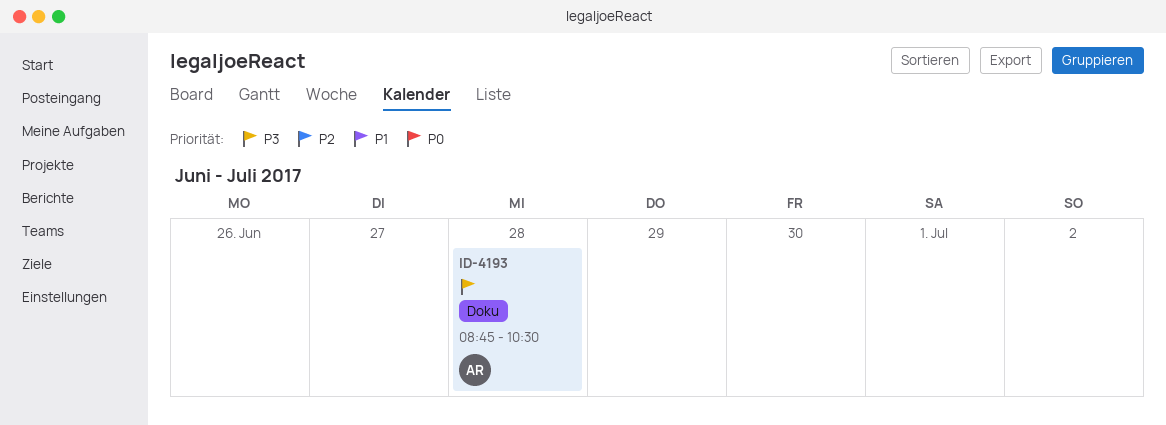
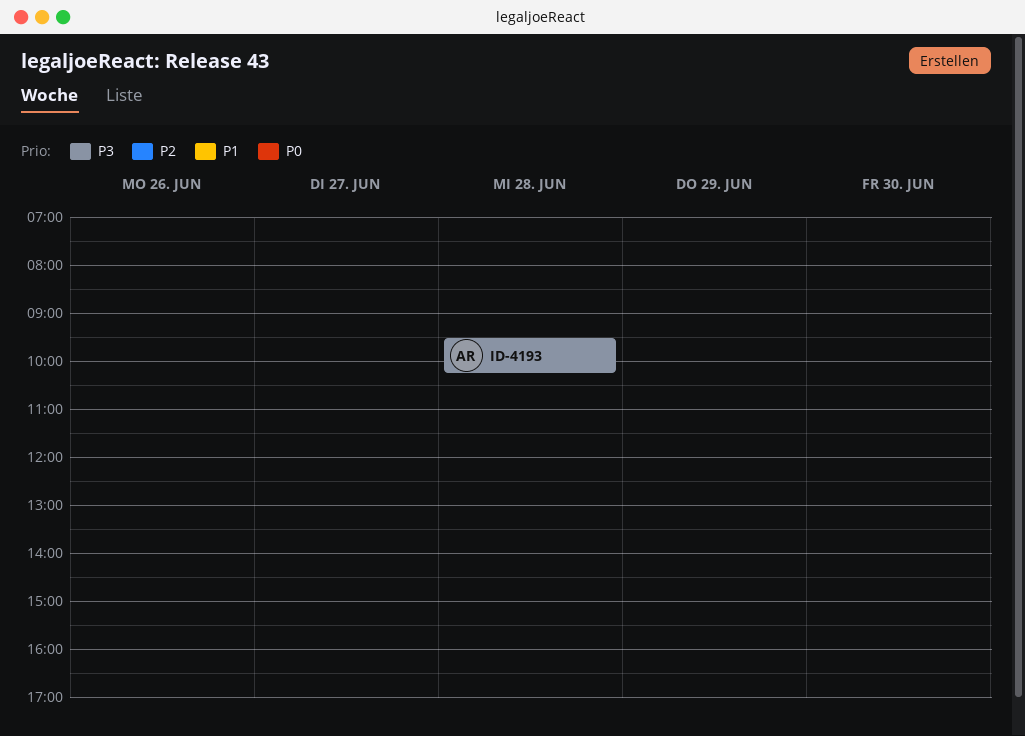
ID-4193, begins: 08:45 -> 09:30
ID-4193, ends: 10:30 -> 10:15

